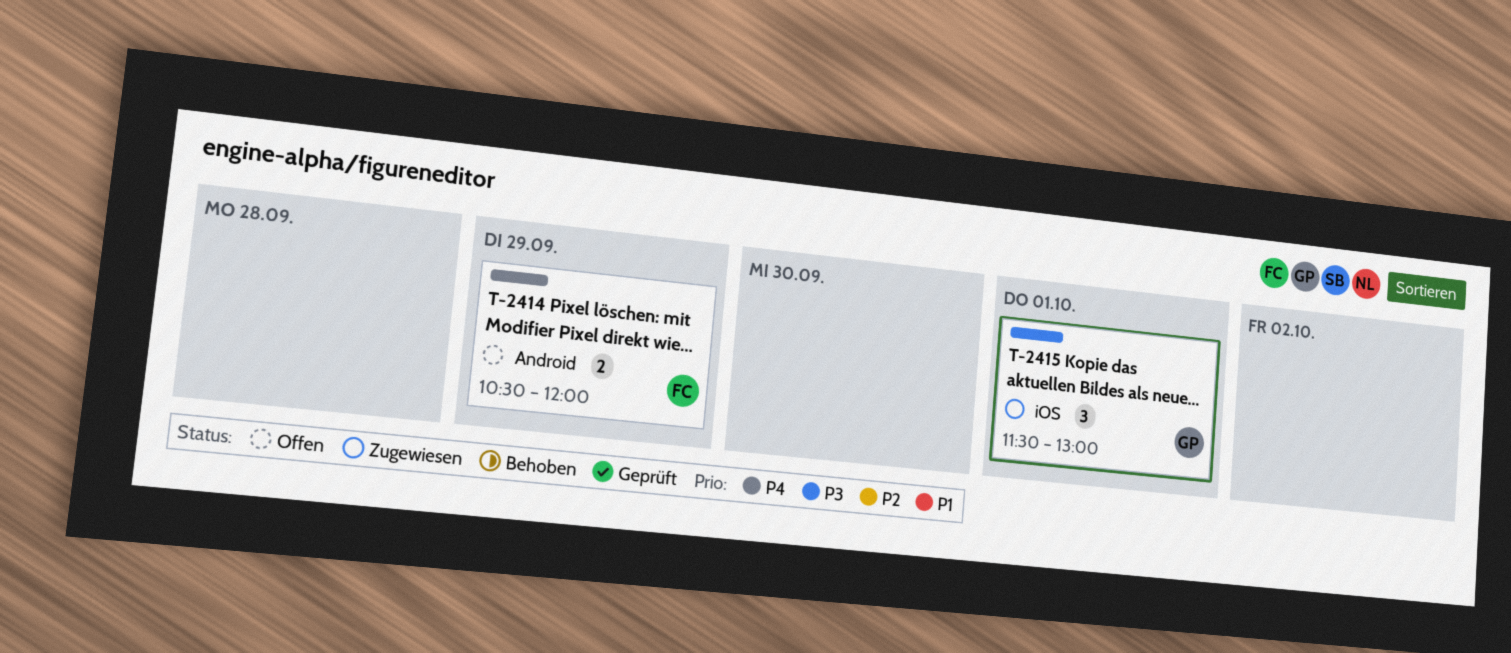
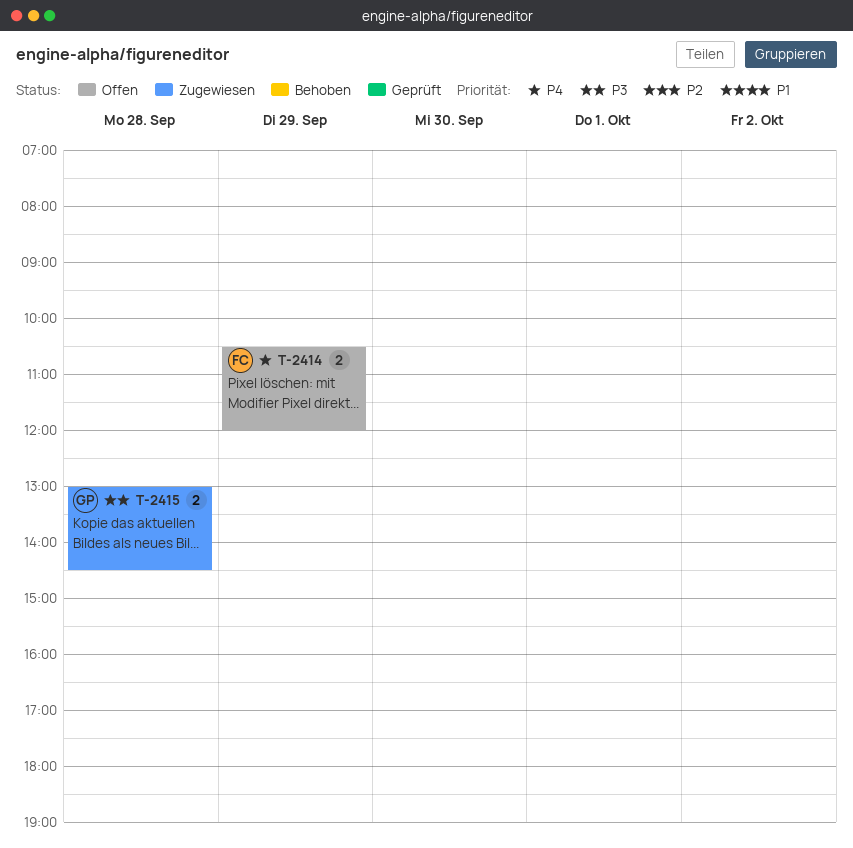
T-2415, estimate: 3 -> 2
T-2415, day: Oct 1 -> Sep 28
T-2415, begins: 11:30 -> 13:00
T-2415, ends: 13:00 -> 14:30

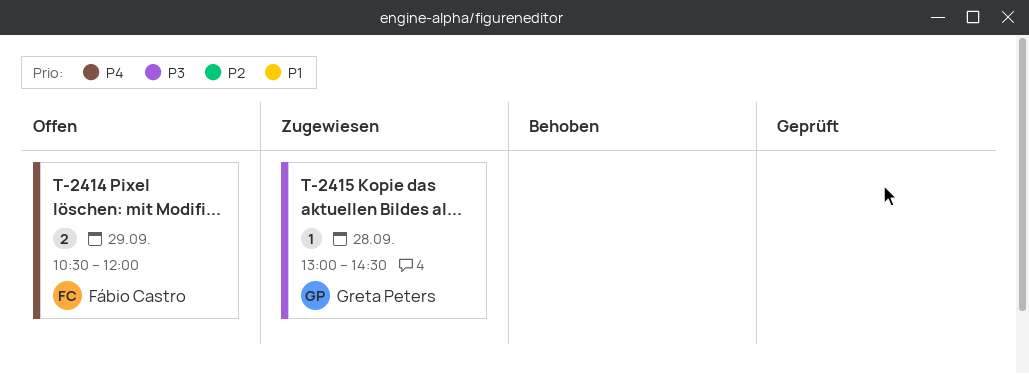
T-2415, estimate: 2 -> 1

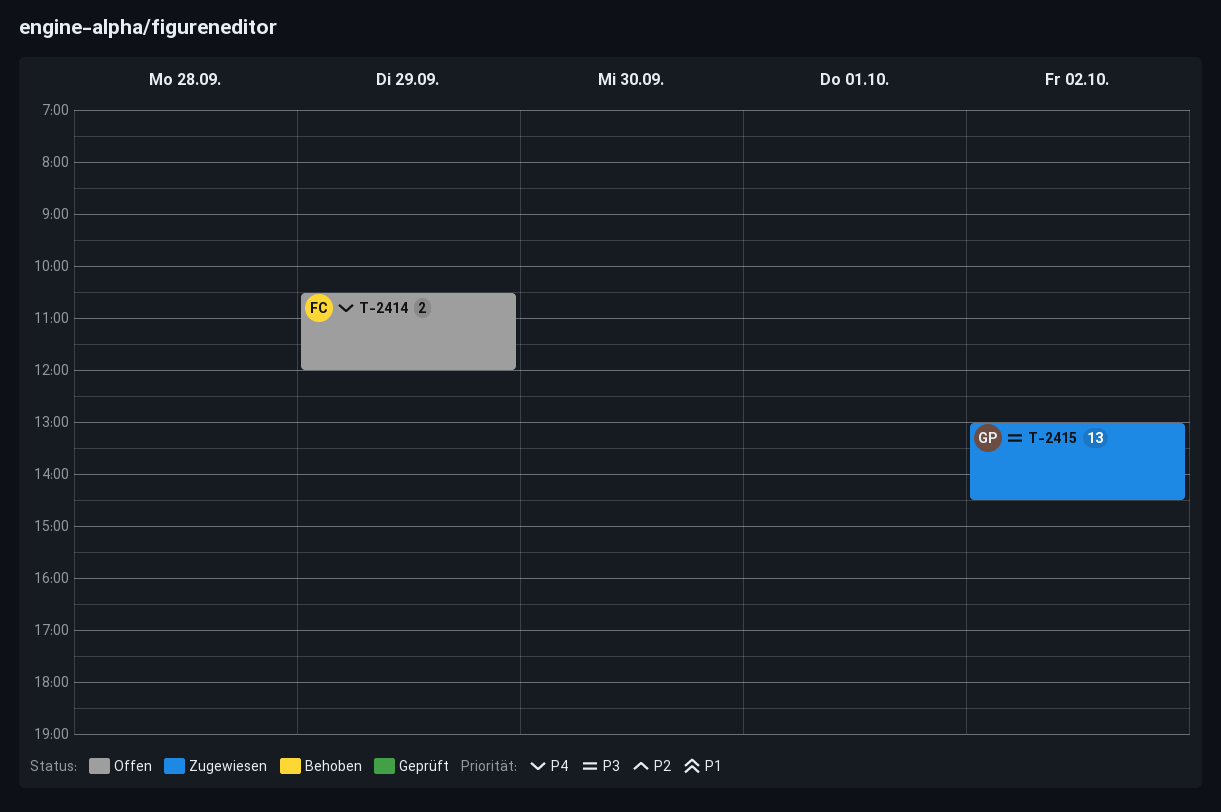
T-2415, estimate: 1 -> 13
T-2415, day: Sep 28 -> Oct 2

